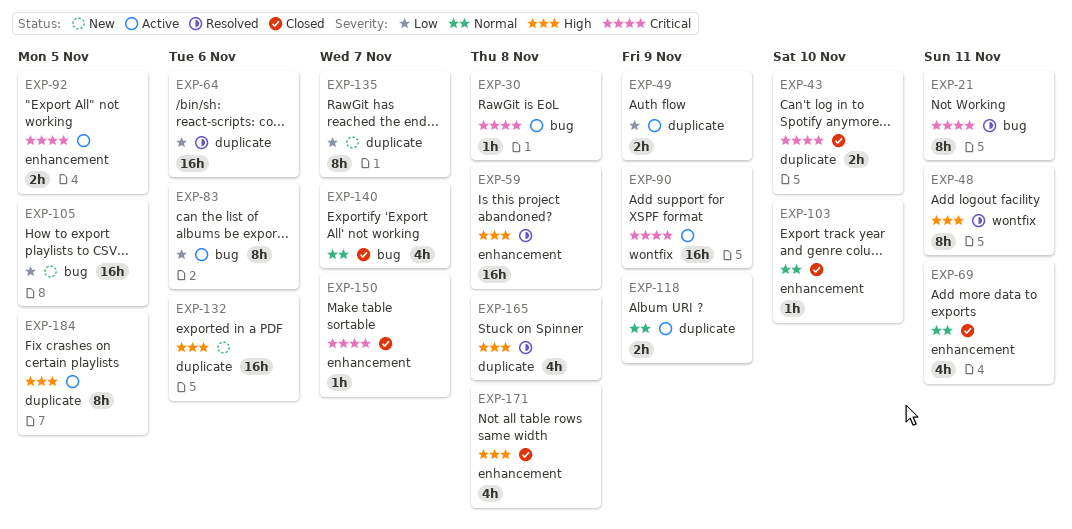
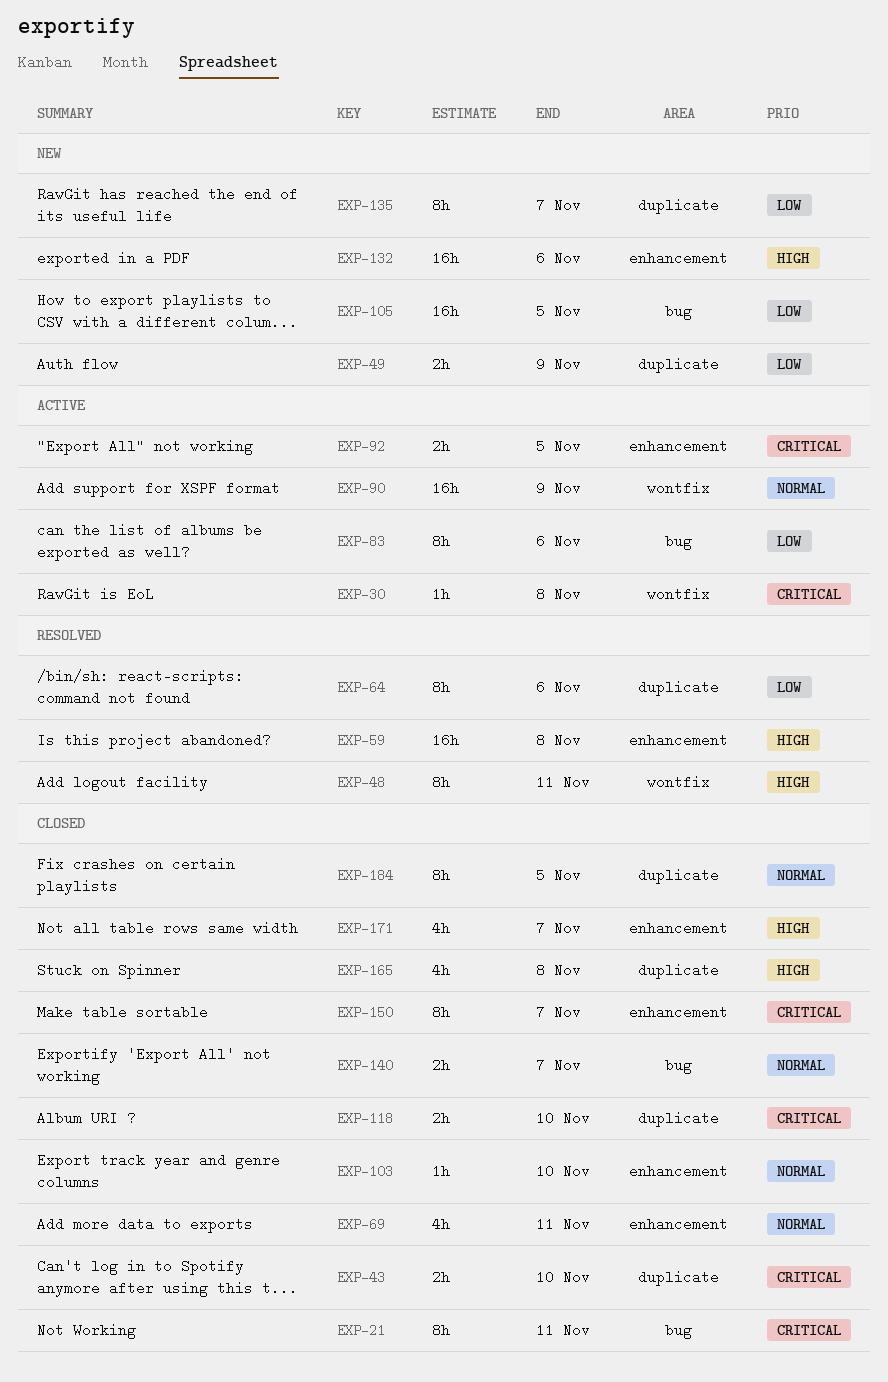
EXP-21, status: Resolved -> Closed
EXP-30, label: bug -> wontfix
EXP-49, status: Active -> New
EXP-64, estimate: 16h -> 8h
EXP-90, priority: Critical -> Normal
EXP-118, status: Active -> Closed
EXP-118, priority: Normal -> Critical
EXP-118, due: Nov 9 -> Nov 10
EXP-132, label: duplicate -> enhancement
EXP-140, estimate: 4h -> 2h
EXP-150, estimate: 1h -> 8h
EXP-165, status: Resolved -> Closed
EXP-171, due: Nov 8 -> Nov 7
EXP-184, status: Active -> Closed
EXP-184, priority: High -> Normal

